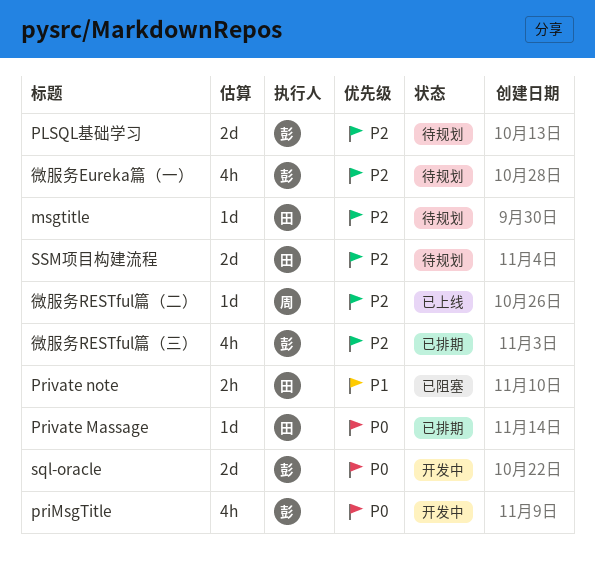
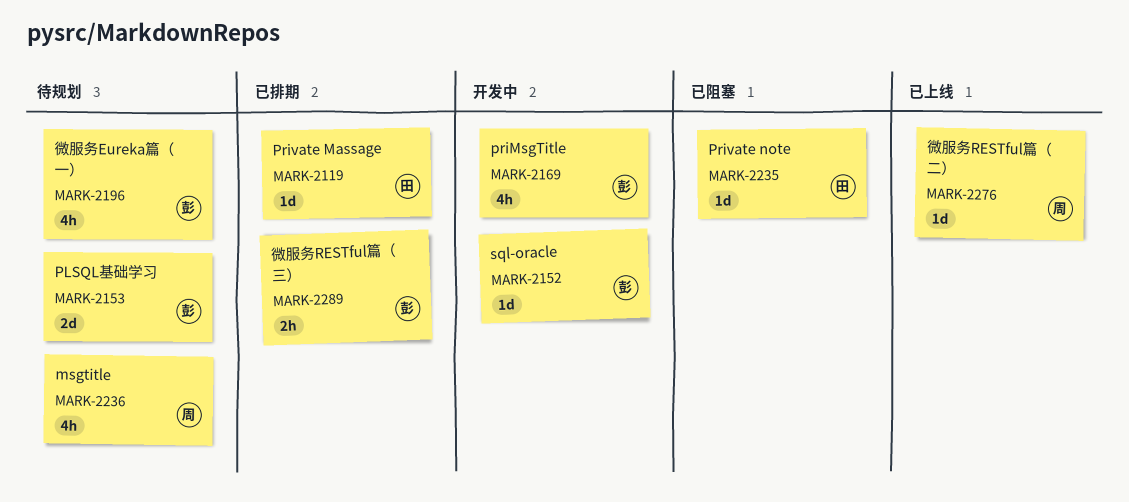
msgtitle, owner: 田 -> 周
msgtitle, estimate: 1d -> 4h
Private note, estimate: 2h -> 1d
sql-oracle, estimate: 2d -> 1d
SSM项目构建流程: present -> none
微服务RESTful篇（三）, estimate: 4h -> 2h

